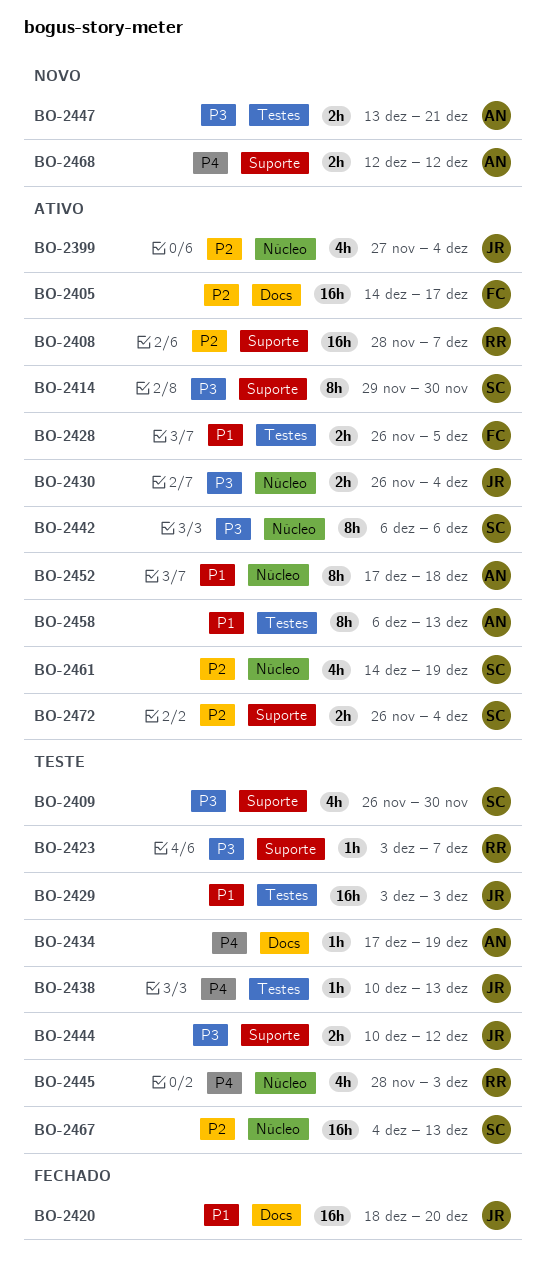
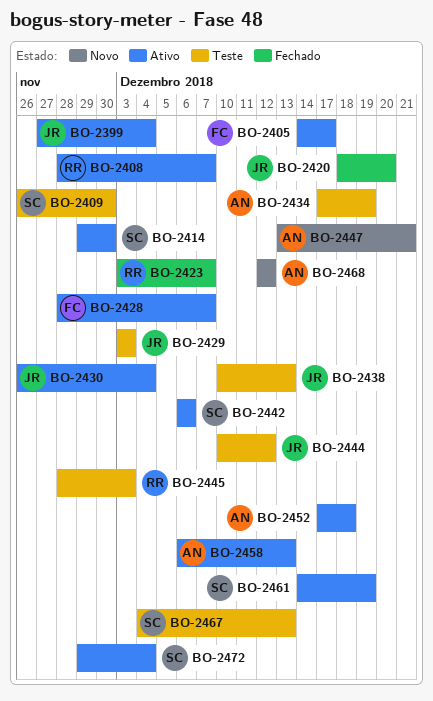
BO-2423, status: Teste -> Fechado
BO-2428, start: Nov 26 -> Nov 28
BO-2428, due: Dec 5 -> Dec 7
BO-2472, start: Nov 26 -> Nov 29

